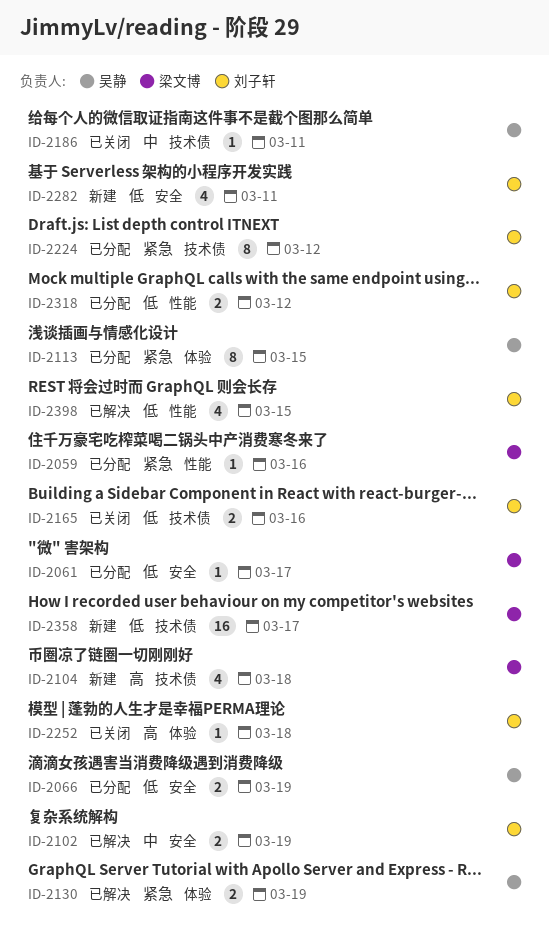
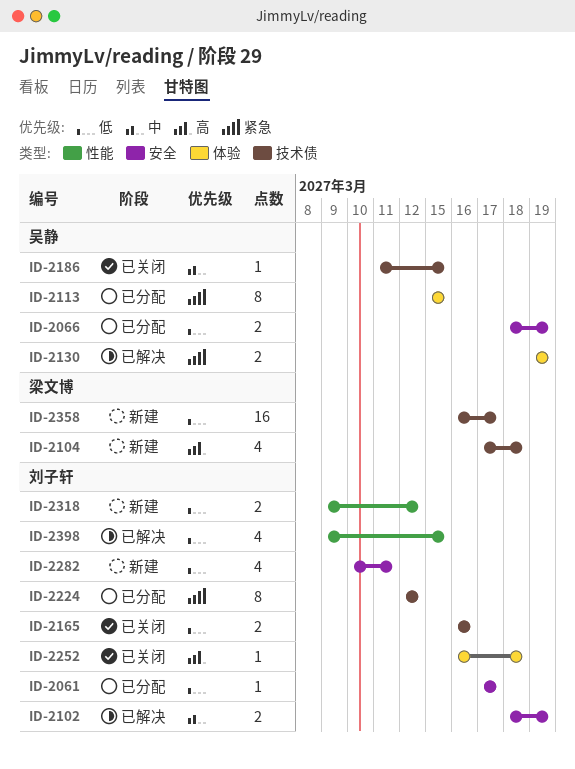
ID-2059: present -> none
ID-2061, owner: 梁文博 -> 刘子轩
ID-2186, due: Mar 11 -> Mar 15
ID-2318, status: 已分配 -> 新建

